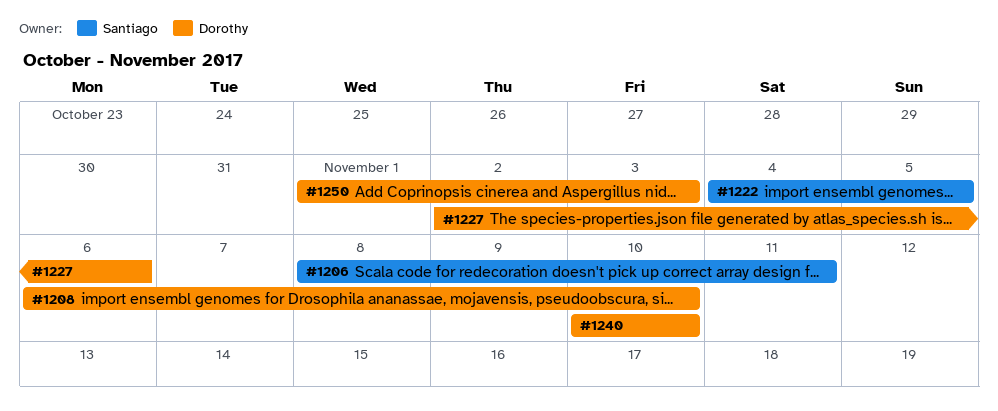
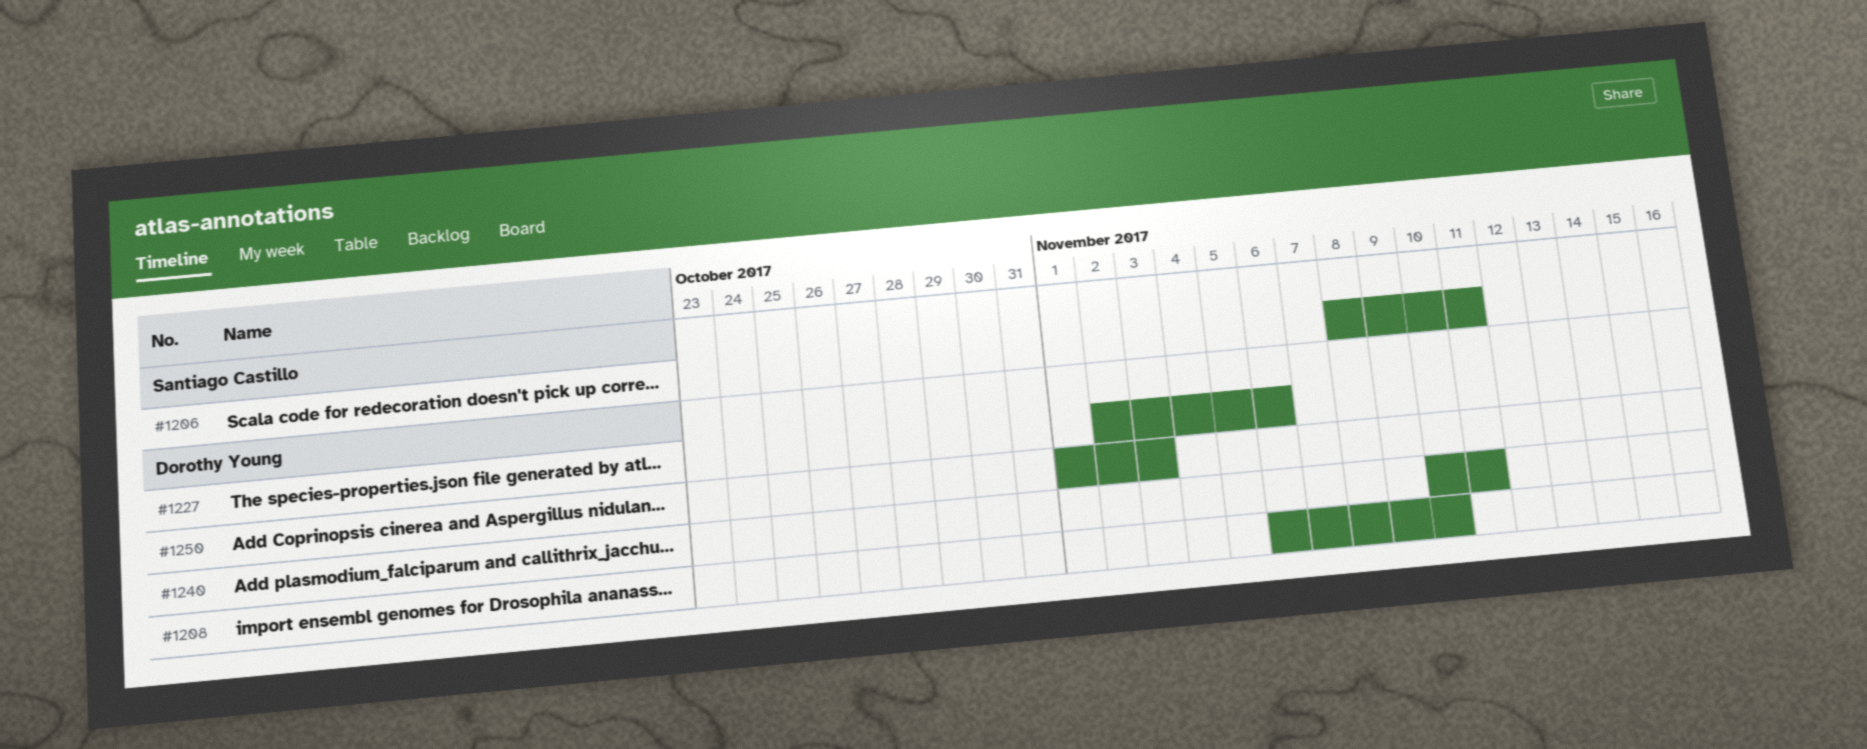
#1222: present -> none
#1240, due: Nov 10 -> Nov 11

